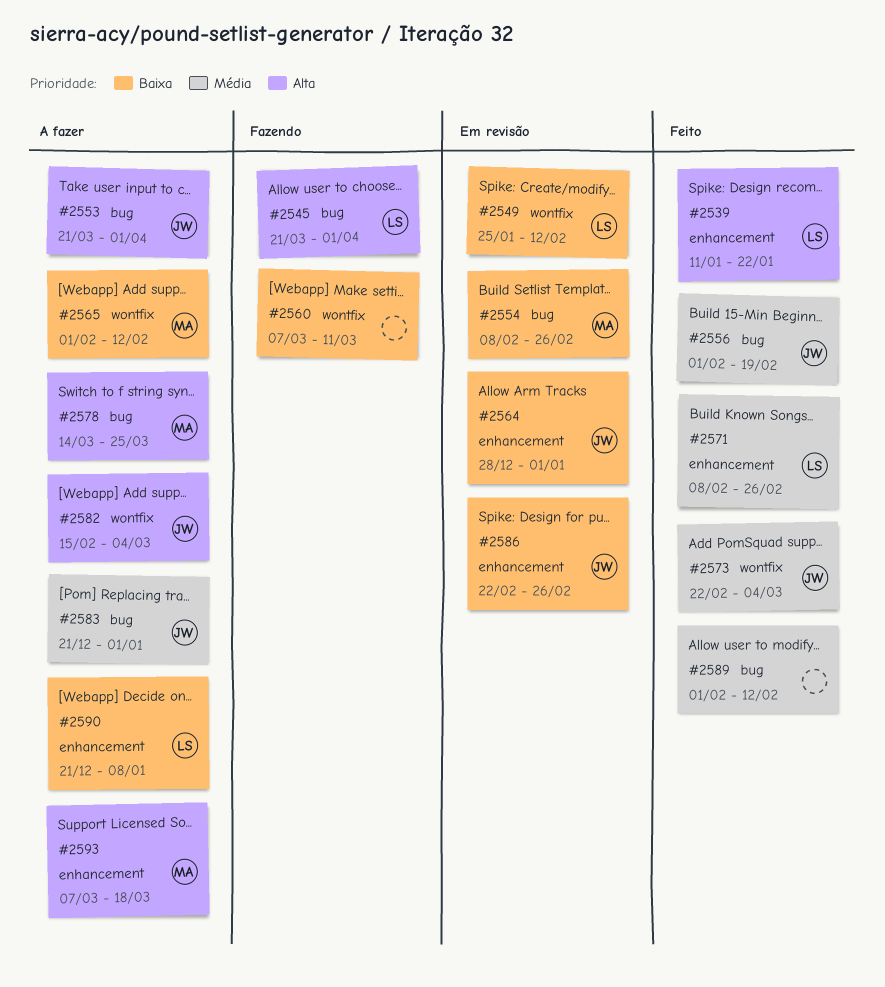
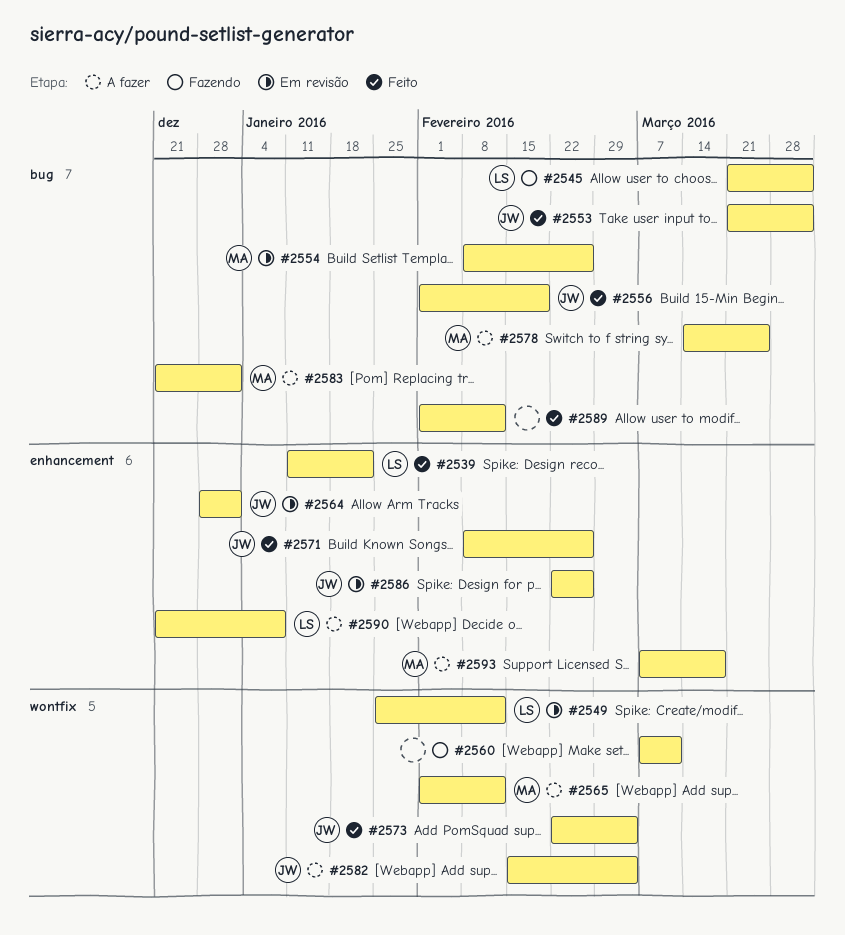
#2553, status: A fazer -> Feito
#2571, owner: LS -> JW
#2583, owner: JW -> MA

